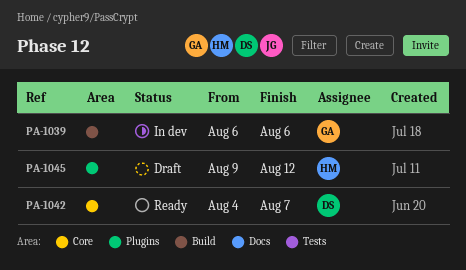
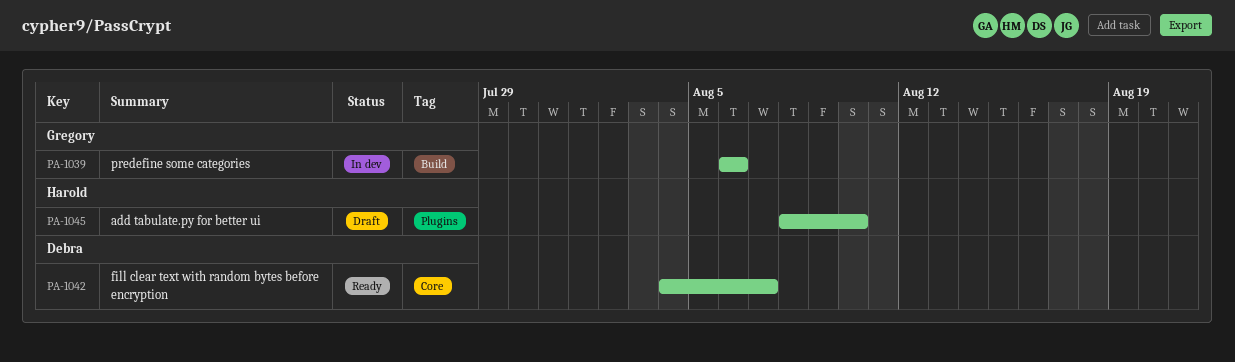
PA-1045, start: Aug 9 -> Aug 8
PA-1045, due: Aug 12 -> Aug 10

